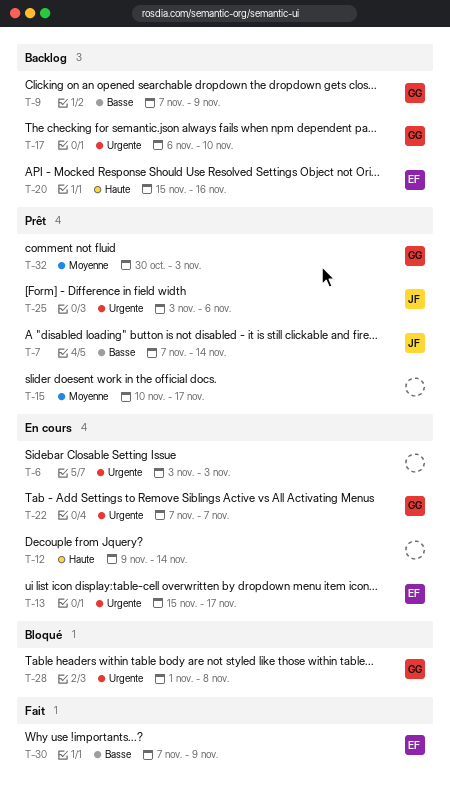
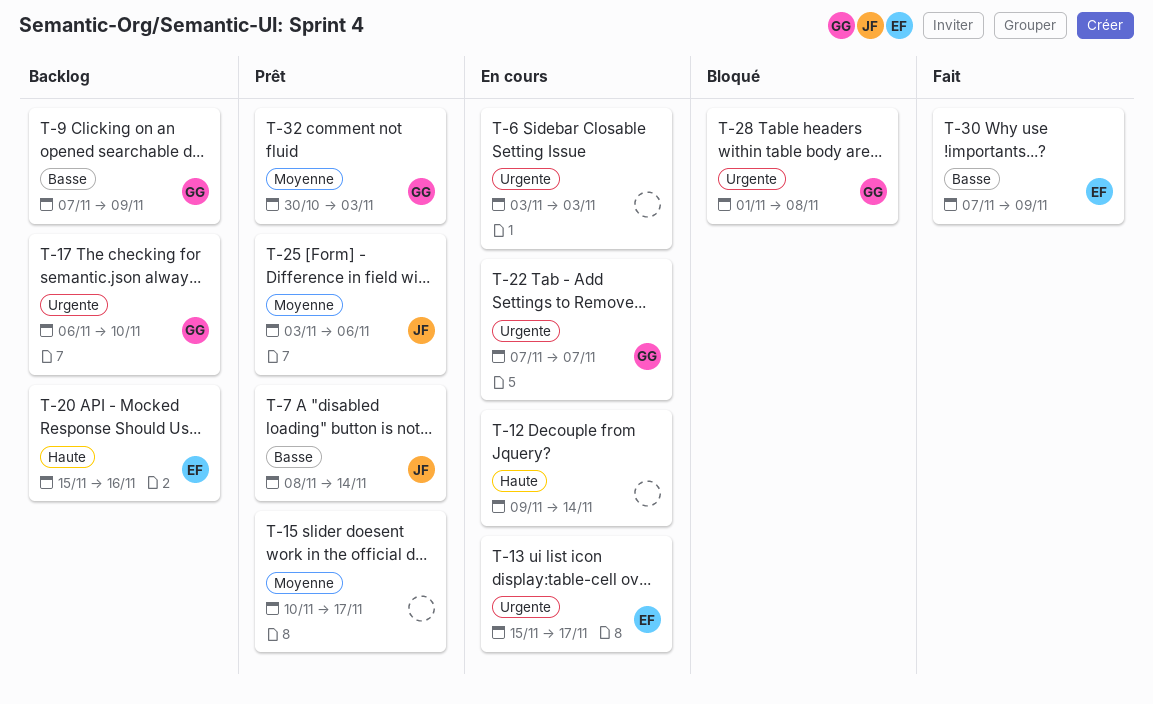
T-7, start: Nov 7 -> Nov 8
T-25, priority: Urgente -> Moyenne

